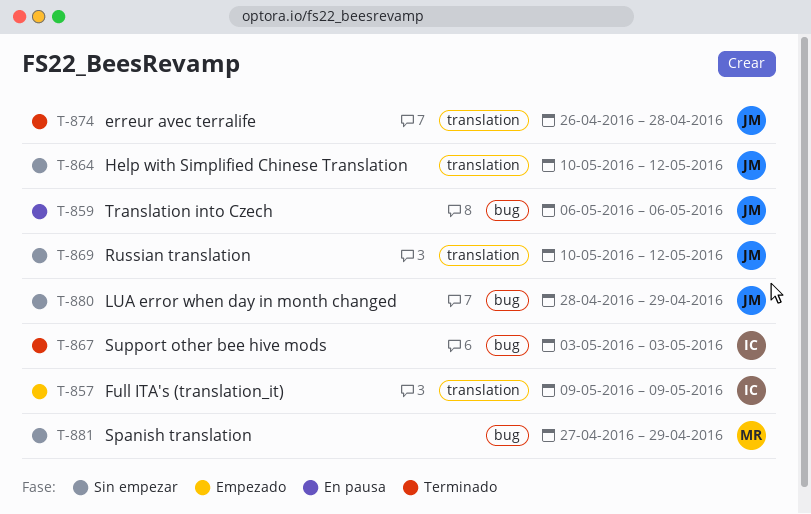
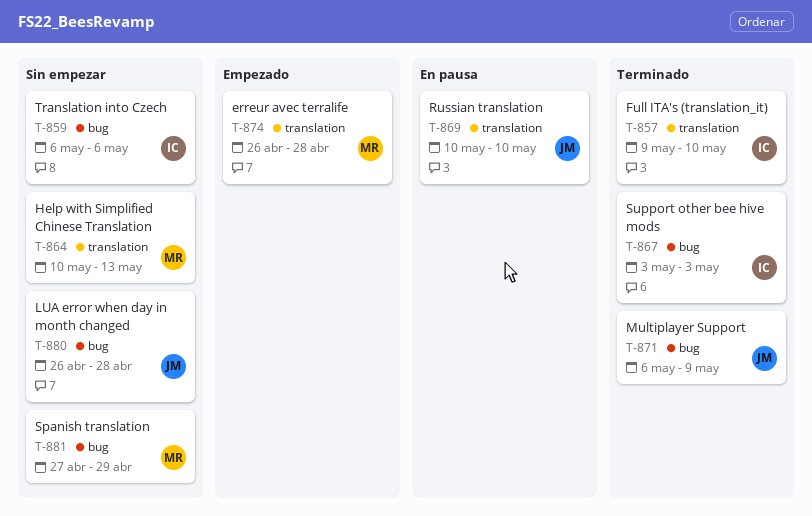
T-857, status: Empezado -> Terminado
T-857, due: May 9 -> May 10
T-859, status: En pausa -> Sin empezar
T-859, owner: JM -> IC
T-864, owner: JM -> MR
T-864, due: May 12 -> May 13
T-869, status: Sin empezar -> En pausa
T-869, due: May 12 -> May 10
T-871: none -> present
T-874, status: Terminado -> Empezado
T-874, owner: JM -> MR
T-880, start: Apr 28 -> Apr 26
T-880, due: Apr 29 -> Apr 28

